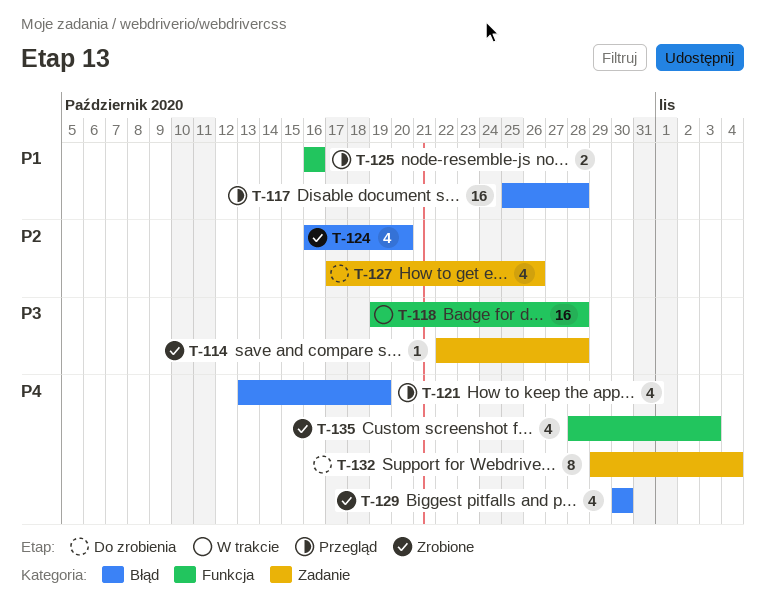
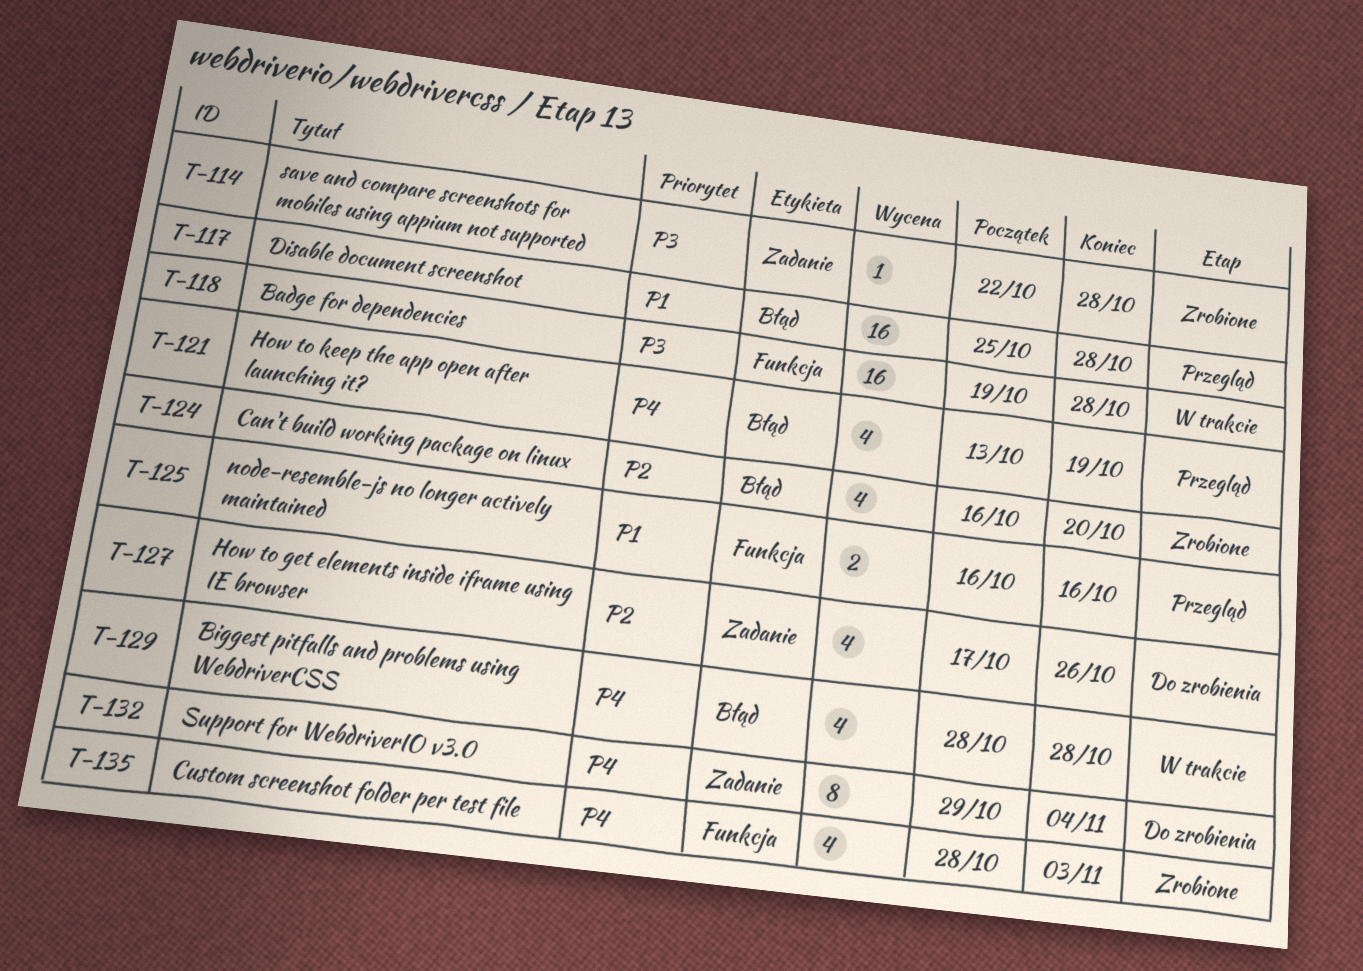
T-129, status: Zrobione -> W trakcie
T-129, start: Oct 30 -> Oct 28
T-129, due: Oct 30 -> Oct 28

